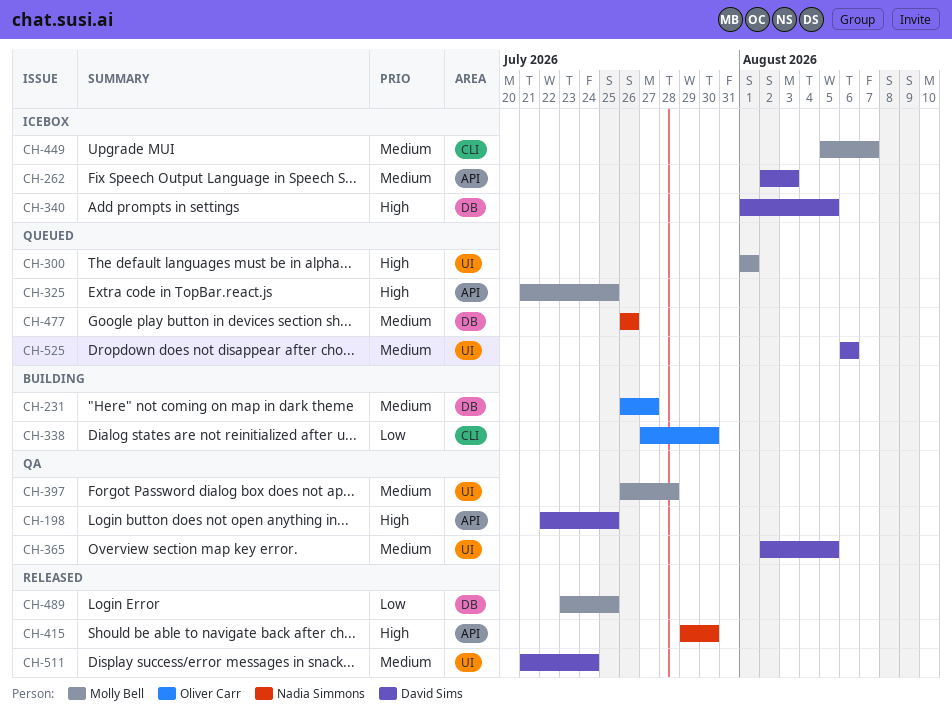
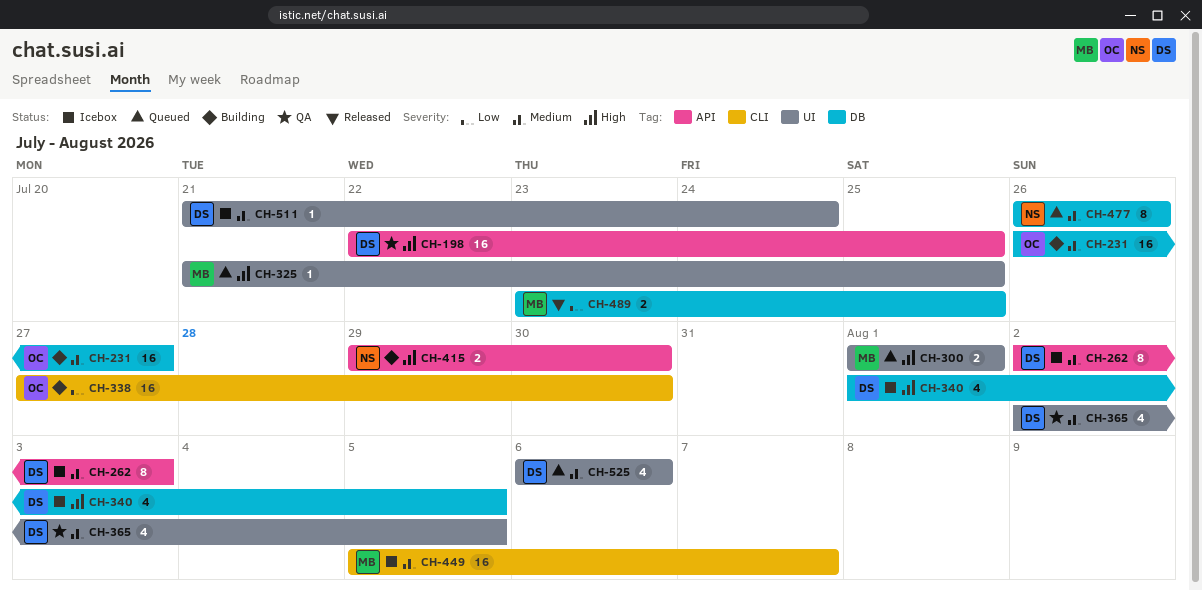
CH-325, label: API -> UI
CH-397: present -> none
CH-415, status: Released -> Building
CH-511, status: Released -> Icebox

